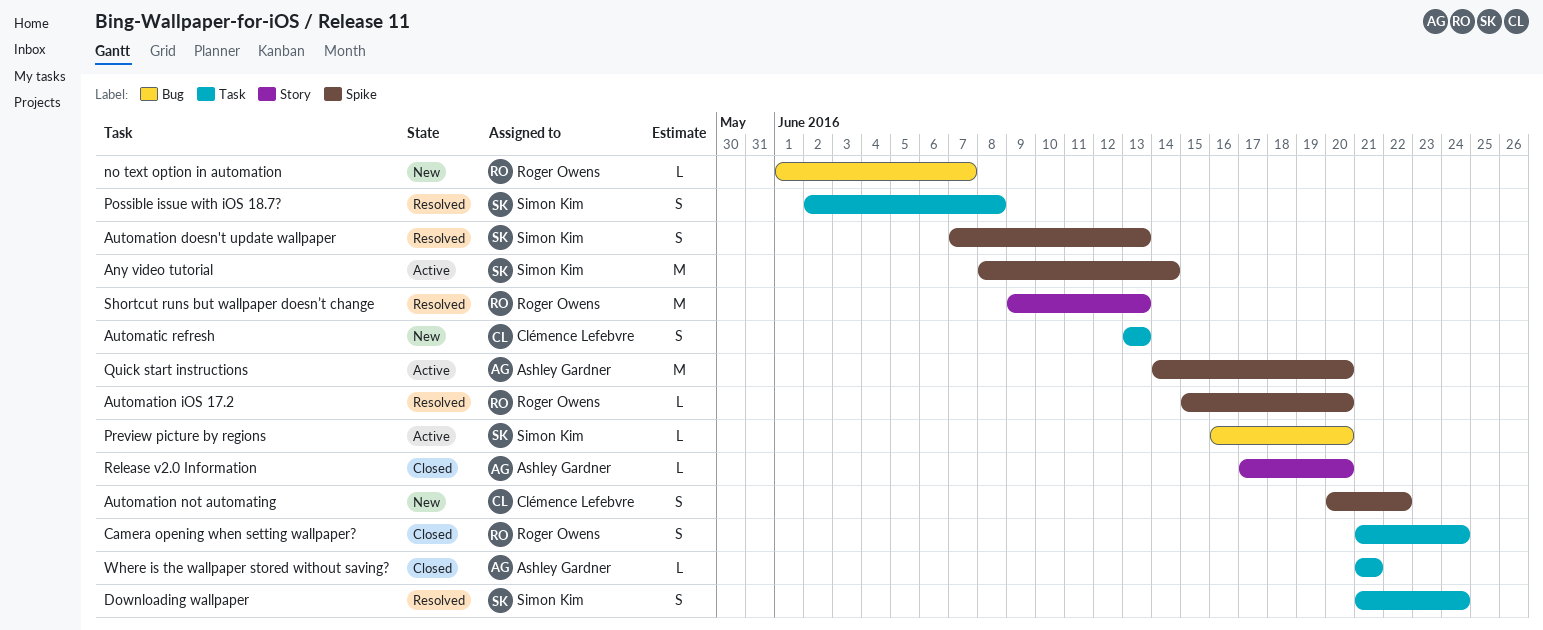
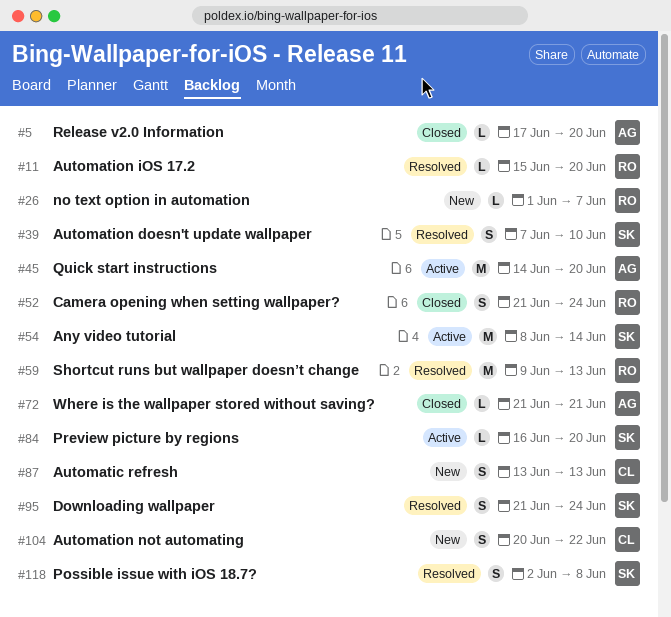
Automation doesn't update wallpaper, due: Jun 13 -> Jun 10

